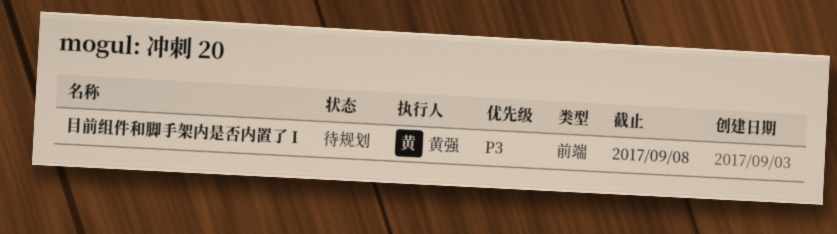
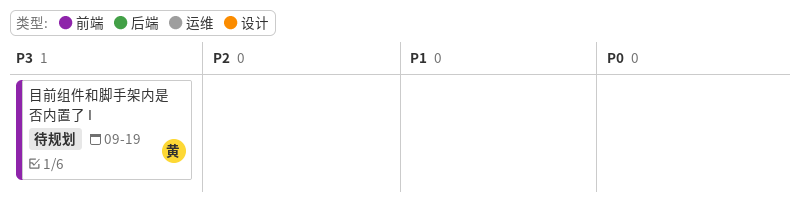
目前组件和脚手架内是否内置了 I, due: Sep 8 -> Sep 19

